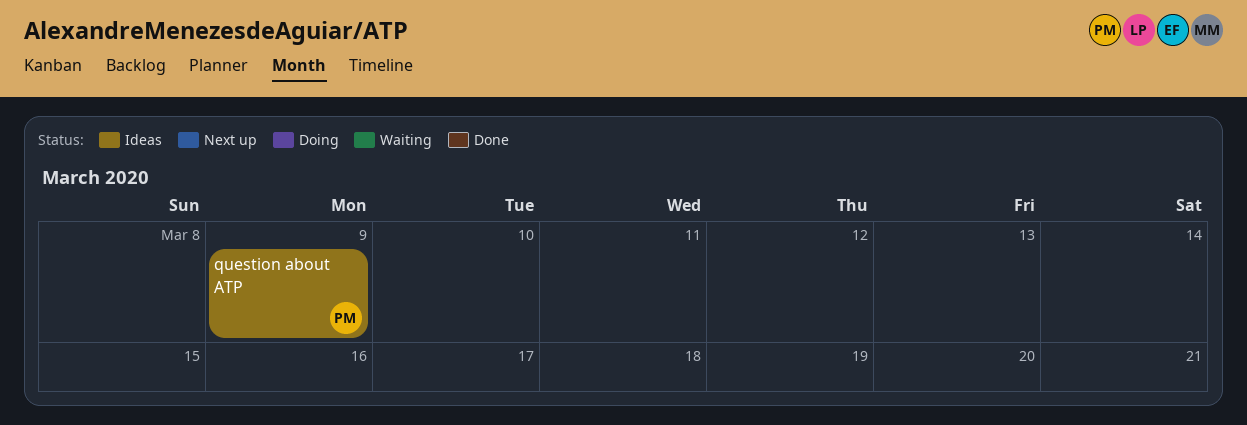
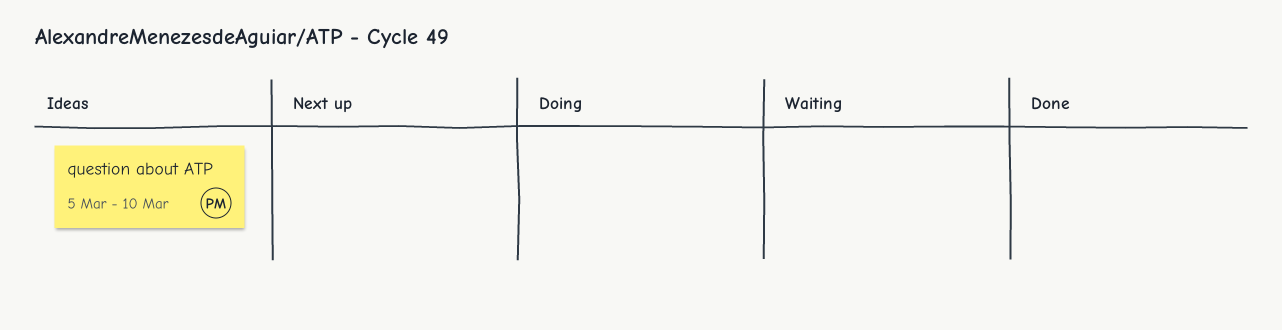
question about ATP, due: Mar 9 -> Mar 10

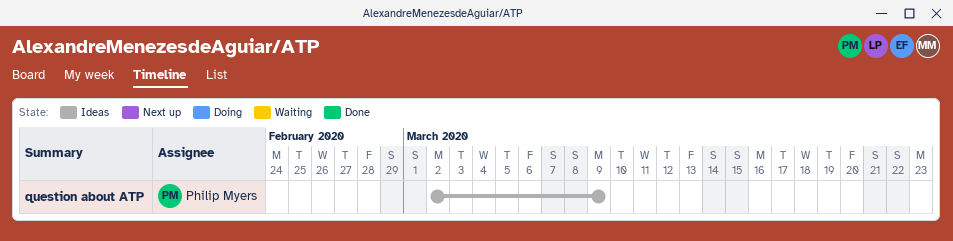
question about ATP, start: Mar 5 -> Mar 2
question about ATP, due: Mar 10 -> Mar 9

